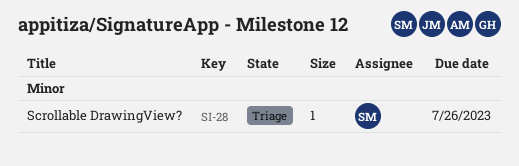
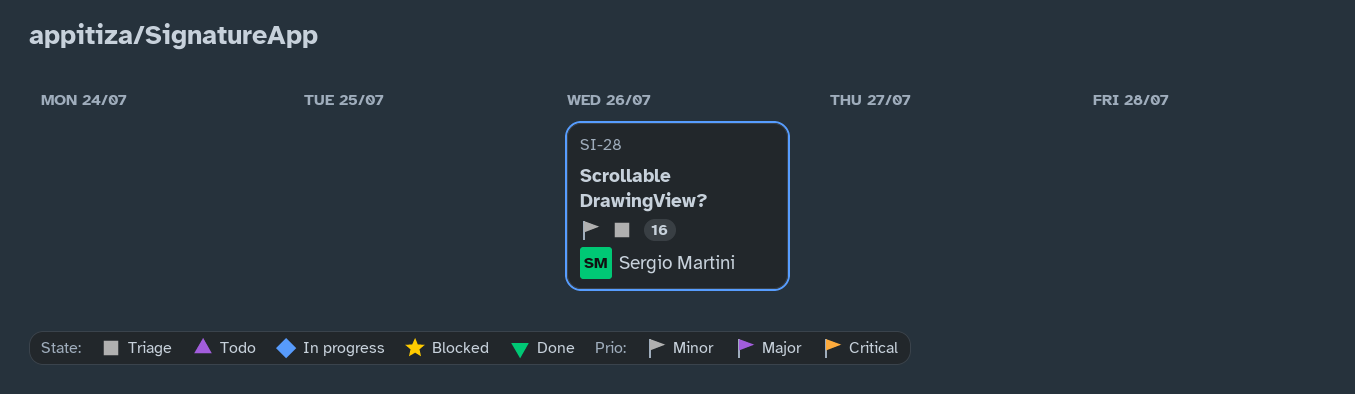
SI-28, estimate: 1 -> 16

